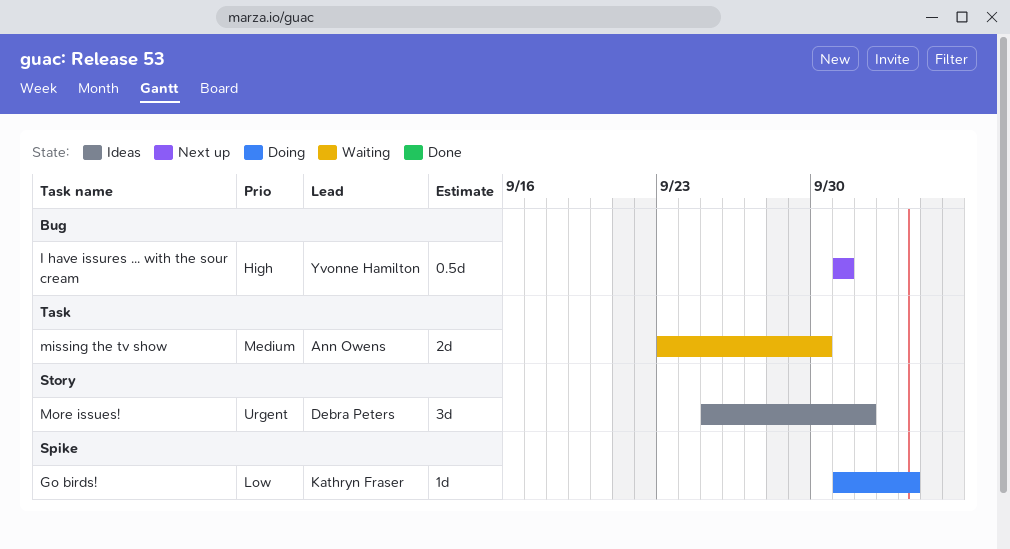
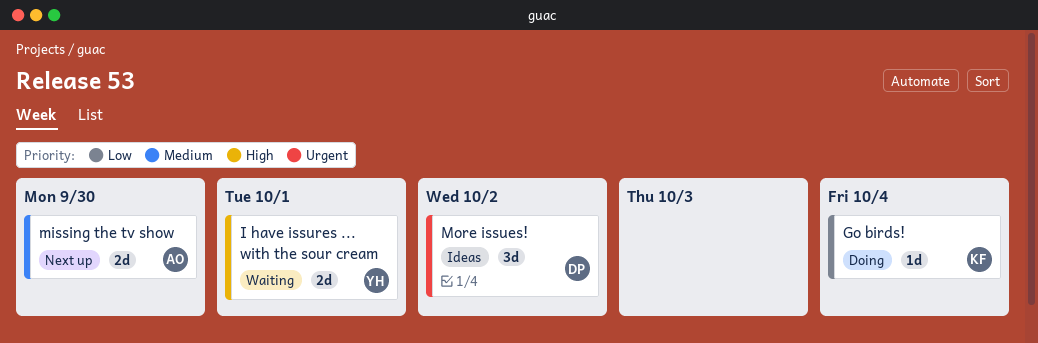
I have issures ... with the sour cream, status: Next up -> Waiting
I have issures ... with the sour cream, estimate: 0.5d -> 2d
missing the tv show, status: Waiting -> Next up

